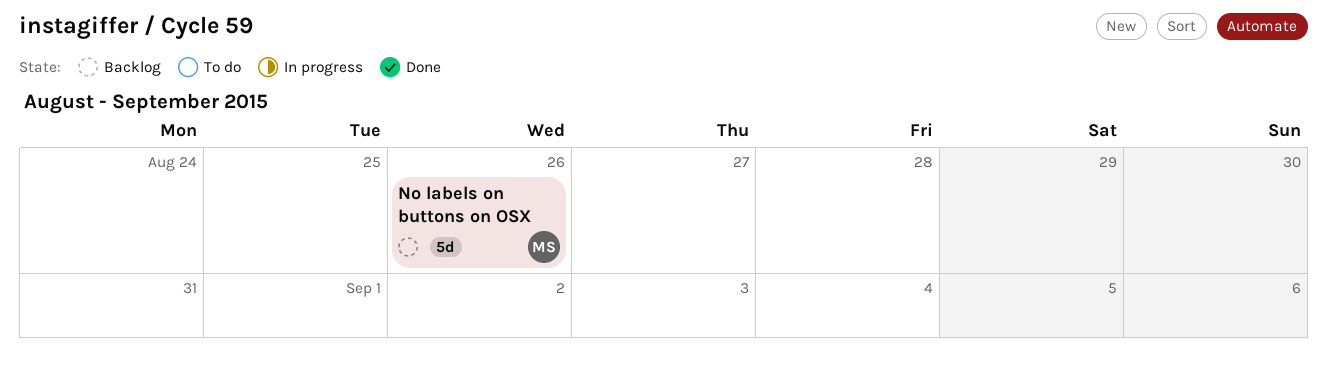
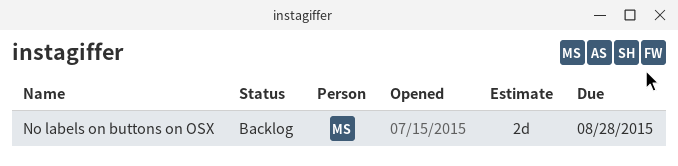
No labels on buttons on OSX, estimate: 5d -> 2d
No labels on buttons on OSX, due: Aug 26 -> Aug 28

